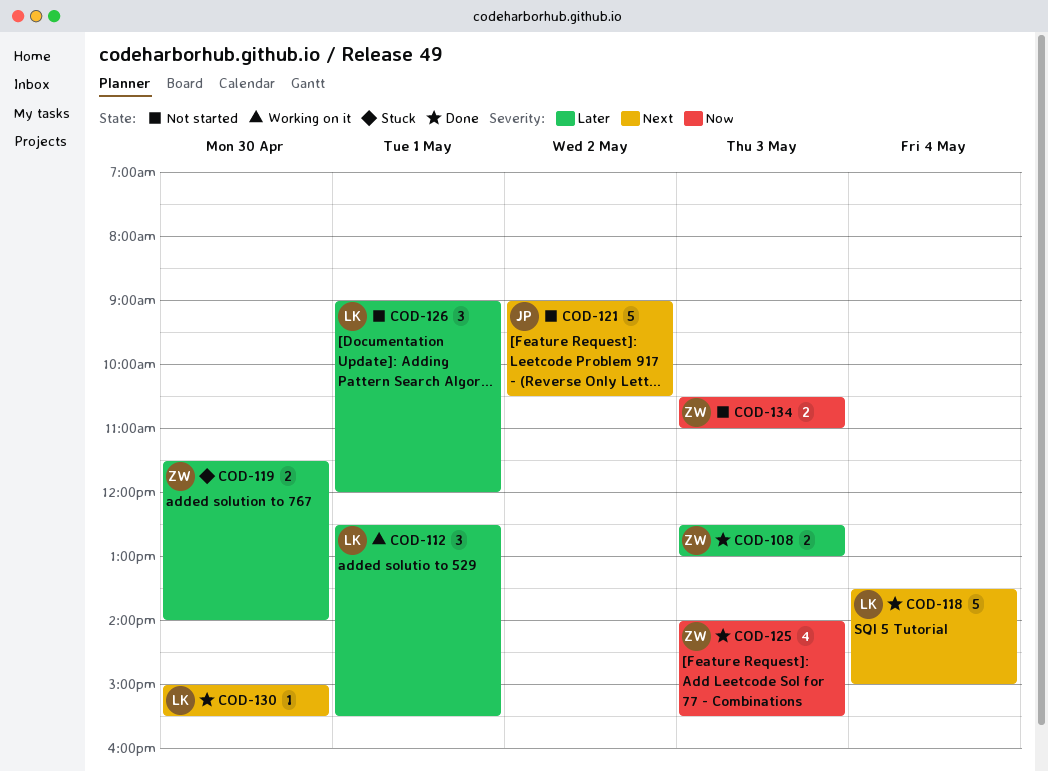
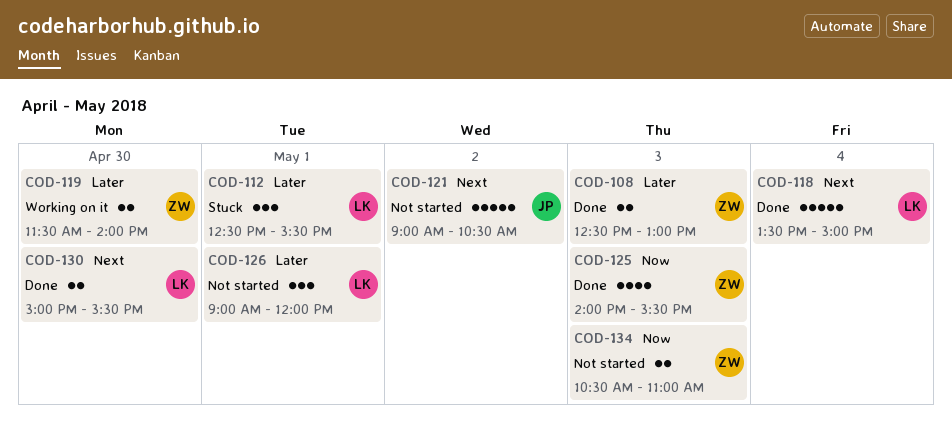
COD-112, status: Working on it -> Stuck
COD-119, status: Stuck -> Working on it
COD-130, estimate: 1 -> 2

